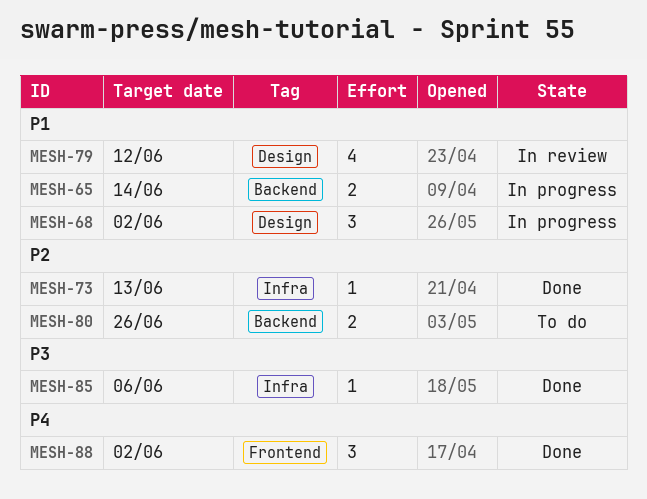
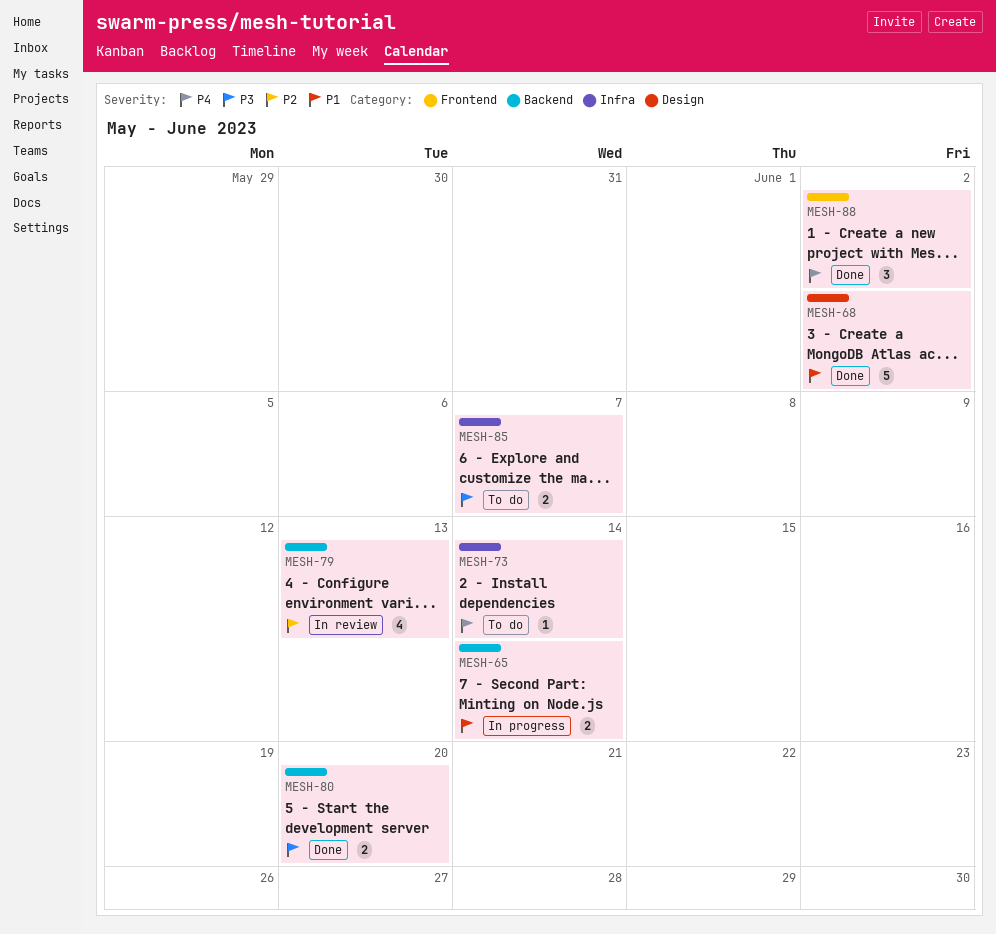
MESH-68, status: In progress -> Done
MESH-68, estimate: 3 -> 5
MESH-73, status: Done -> To do
MESH-73, priority: P2 -> P4
MESH-73, due: Jun 13 -> Jun 14
MESH-79, priority: P1 -> P2
MESH-79, label: Design -> Backend
MESH-79, due: Jun 12 -> Jun 13
MESH-80, status: To do -> Done
MESH-80, priority: P2 -> P3
MESH-80, due: Jun 26 -> Jun 20
MESH-85, status: Done -> To do
MESH-85, estimate: 1 -> 2
MESH-85, due: Jun 6 -> Jun 7

